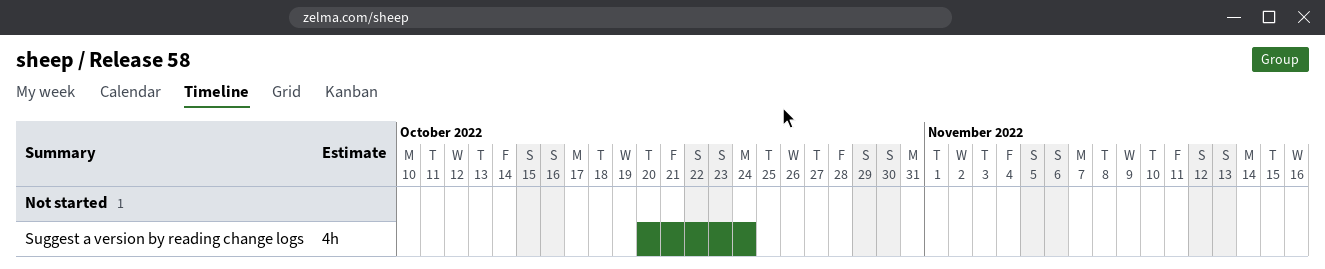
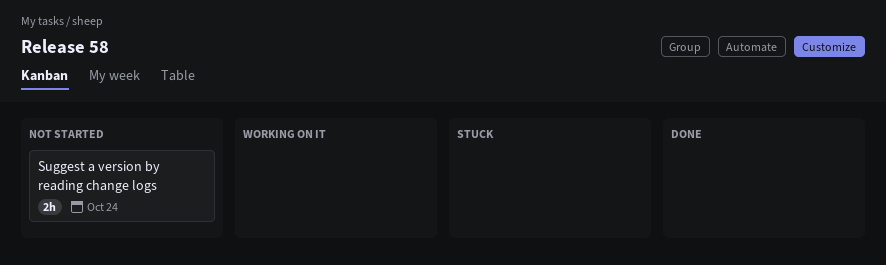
Suggest a version by reading change logs, estimate: 4h -> 2h

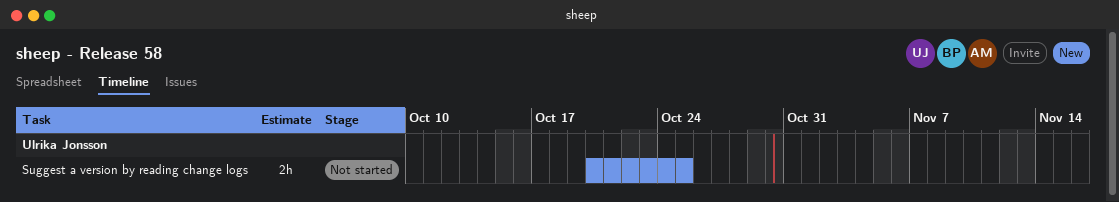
Suggest a version by reading change logs, due: Oct 24 -> Oct 25

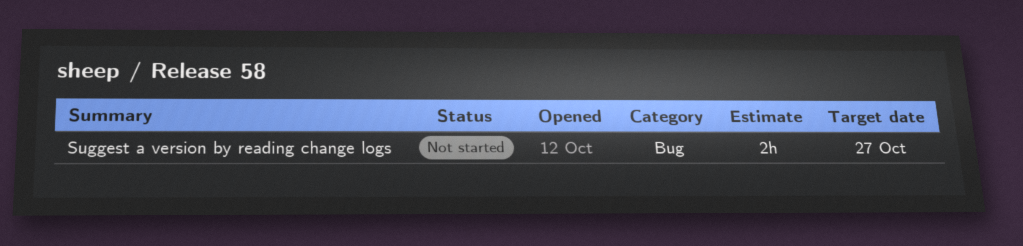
Suggest a version by reading change logs, due: Oct 25 -> Oct 27

